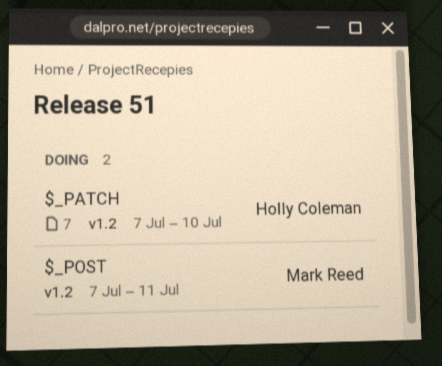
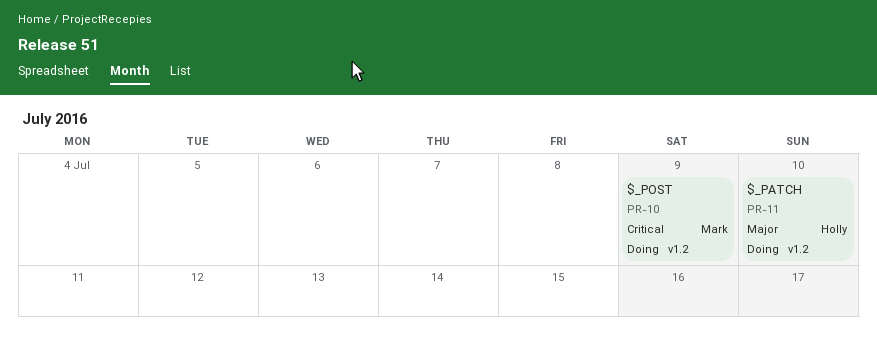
$_POST, due: Jul 11 -> Jul 9

